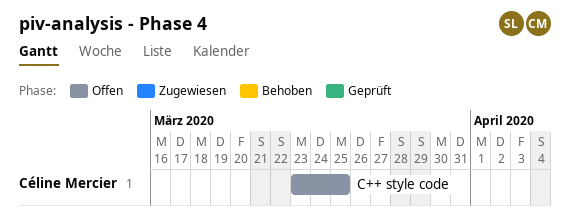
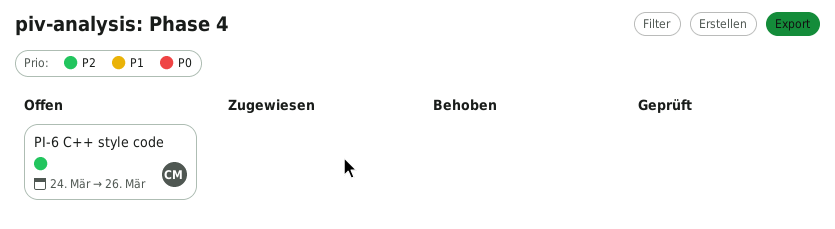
C++ style code, start: Mar 23 -> Mar 24
C++ style code, due: Mar 25 -> Mar 26

